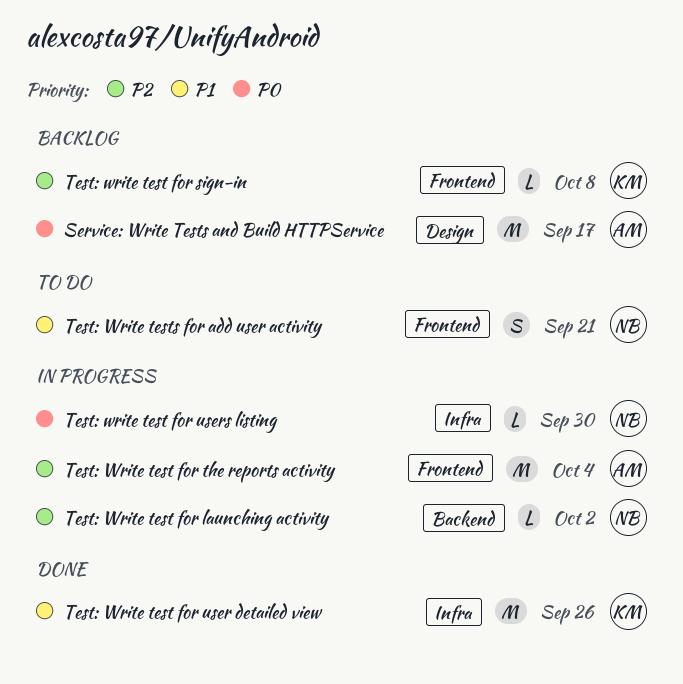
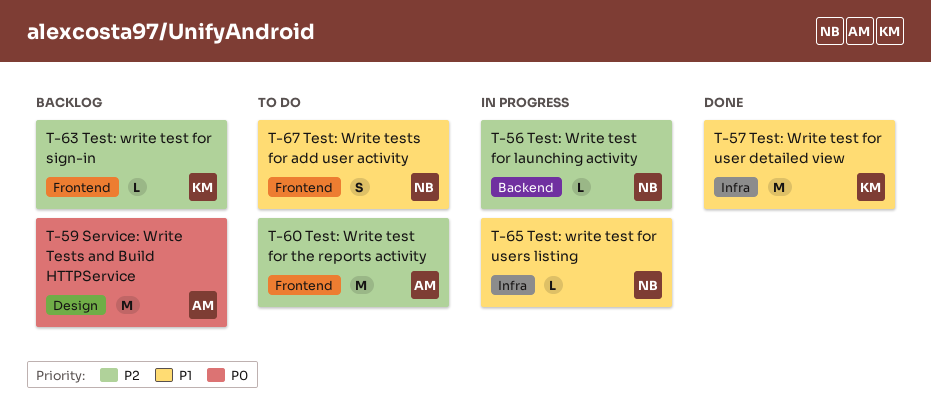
Test: Write test for the reports activity, status: In progress -> To do
Test: write test for users listing, priority: P0 -> P1

